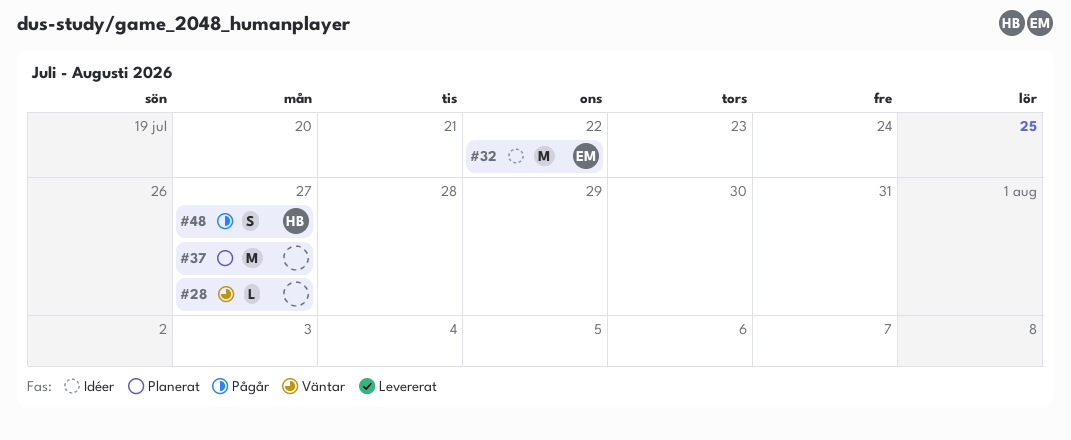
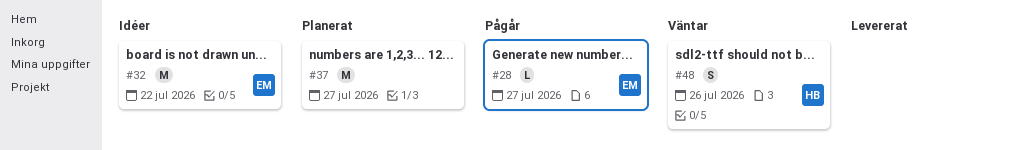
#28, status: Väntar -> Pågår
#28, owner: none -> EM
#48, status: Pågår -> Väntar
#48, due: Jul 27 -> Jul 26

